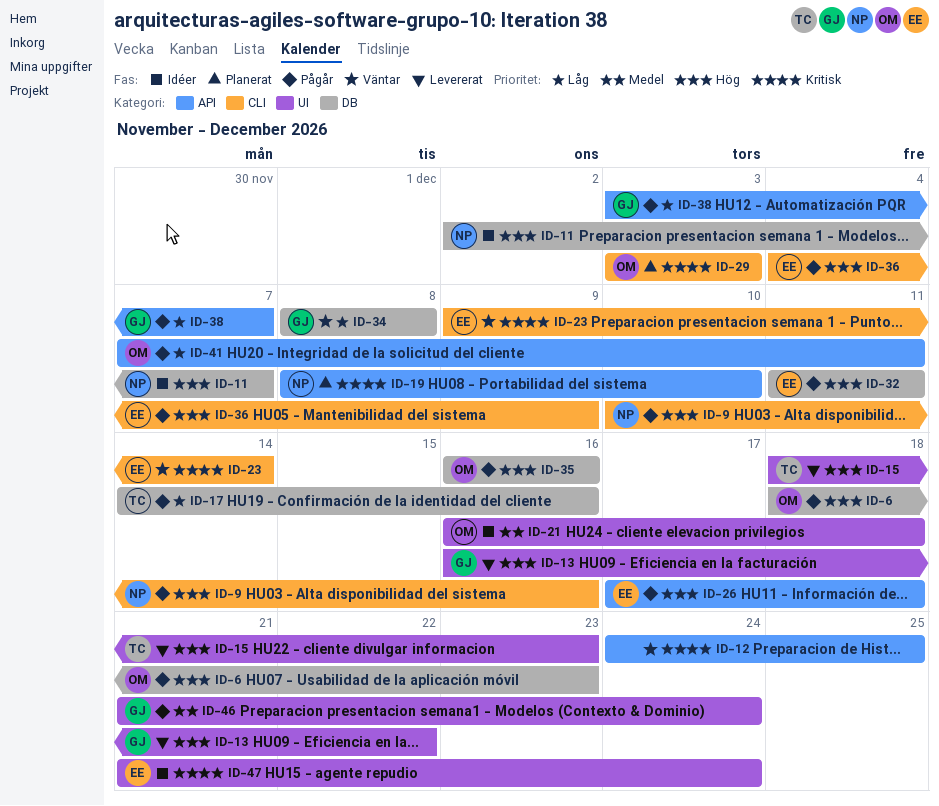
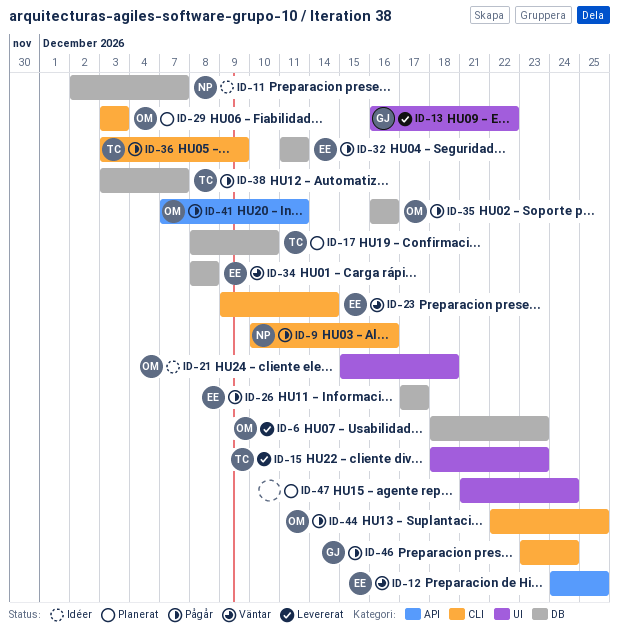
ID-6, status: Pågår -> Levererat
ID-12, owner: none -> EE
ID-17, status: Pågår -> Planerat
ID-17, start: Dec 14 -> Dec 8
ID-17, due: Dec 16 -> Dec 10
ID-19: present -> none
ID-21, start: Dec 16 -> Dec 15
ID-26, label: API -> DB
ID-26, due: Dec 18 -> Dec 17
ID-34, owner: GJ -> EE
ID-36, owner: EE -> TC
ID-36, start: Dec 4 -> Dec 3
ID-38, owner: GJ -> TC
ID-38, label: API -> DB
ID-44: none -> present
ID-46, label: UI -> CLI
ID-46, start: Dec 21 -> Dec 23
ID-47, status: Idéer -> Planerat
ID-47, owner: EE -> none

